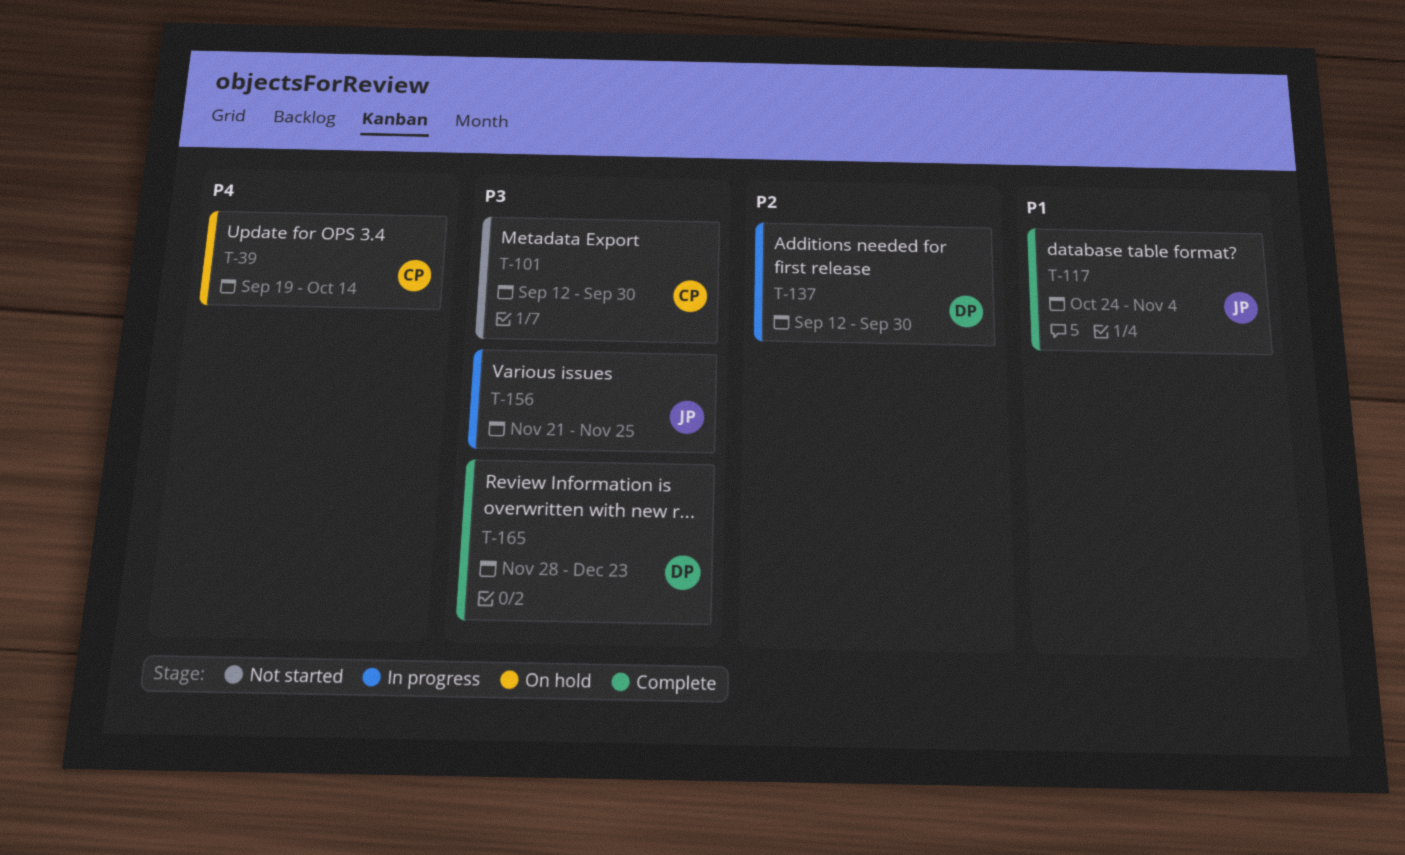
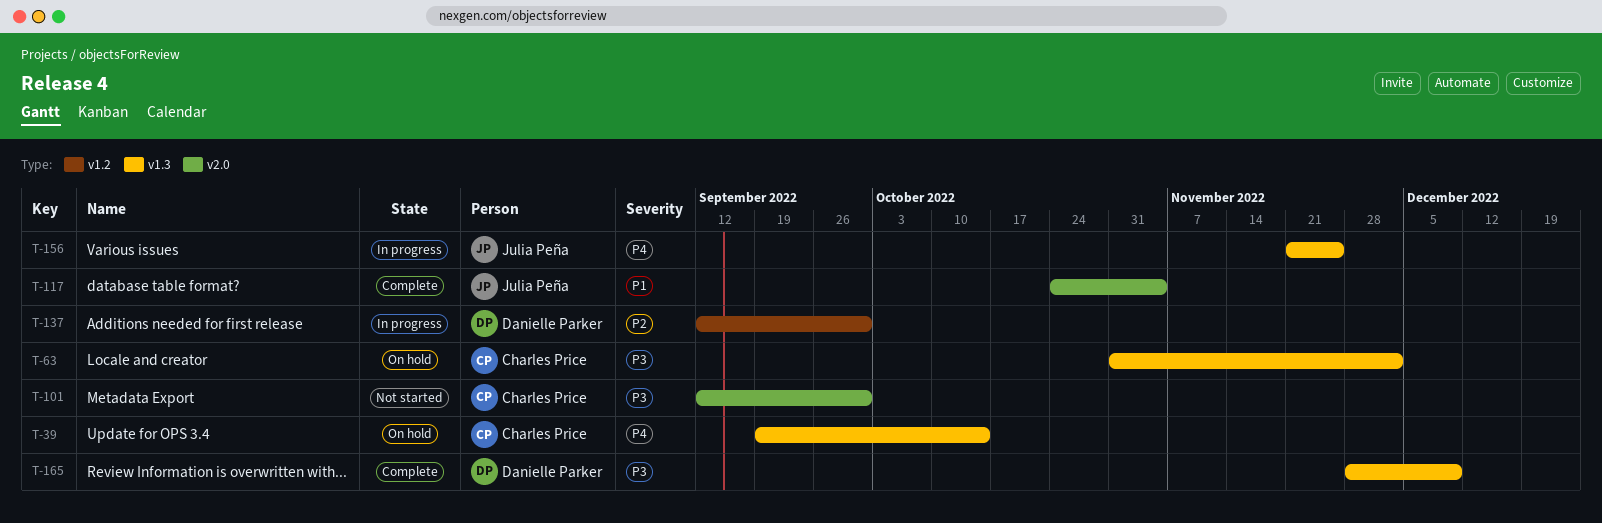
T-63: none -> present
T-156, priority: P3 -> P4
T-165, due: Dec 23 -> Dec 9

